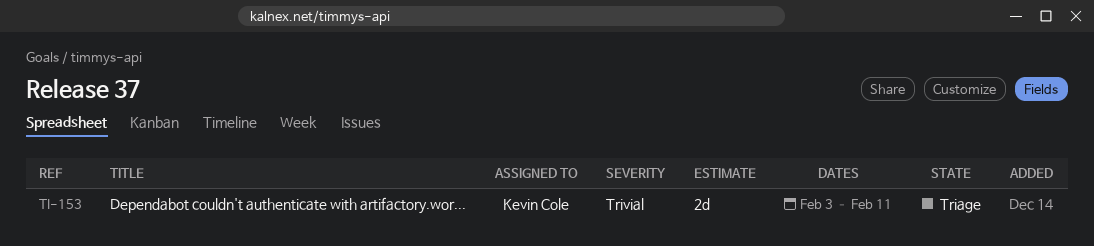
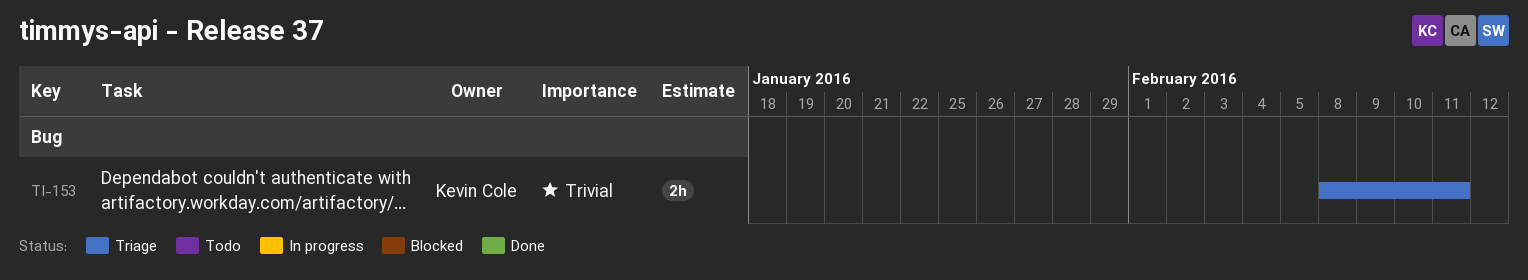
TI-153, estimate: 2d -> 2h
TI-153, start: Feb 3 -> Feb 8

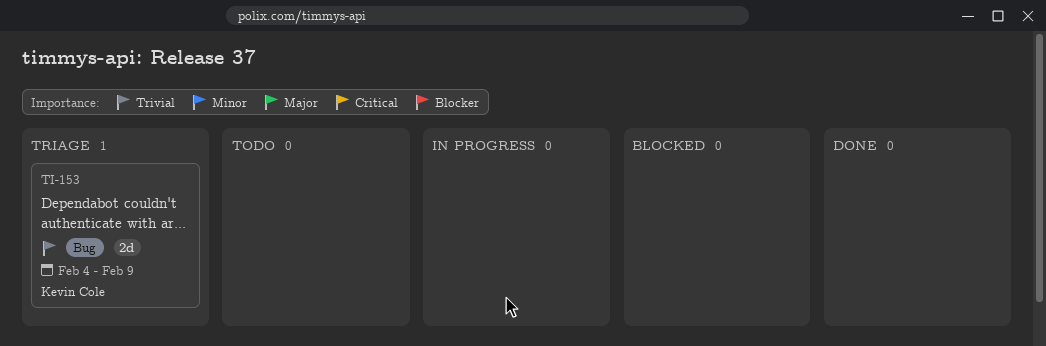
TI-153, estimate: 2h -> 2d
TI-153, start: Feb 8 -> Feb 4
TI-153, due: Feb 11 -> Feb 9

